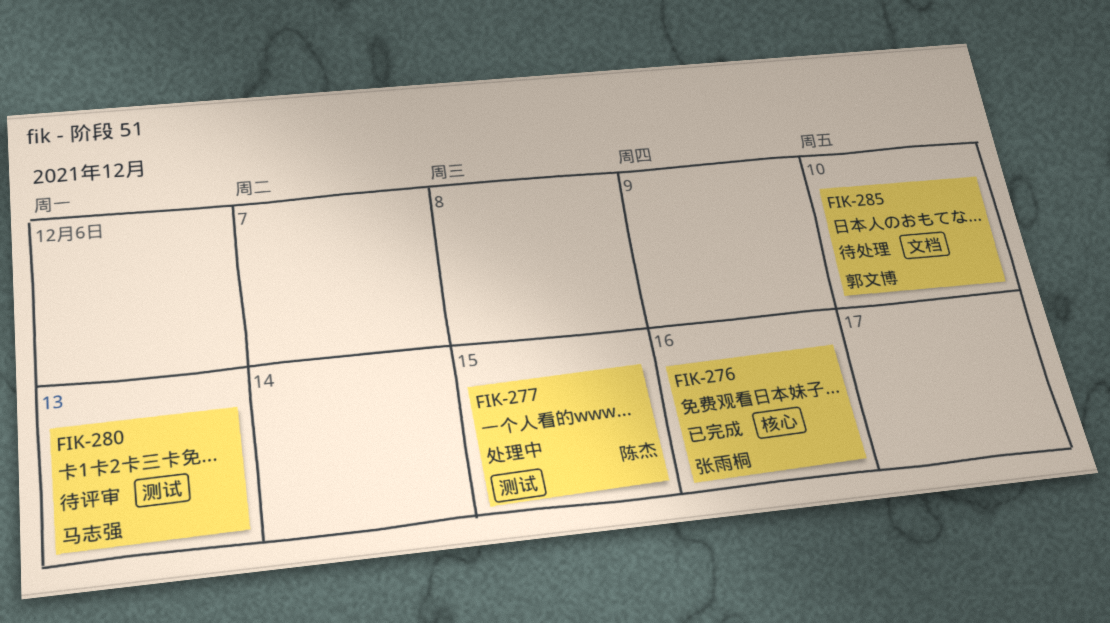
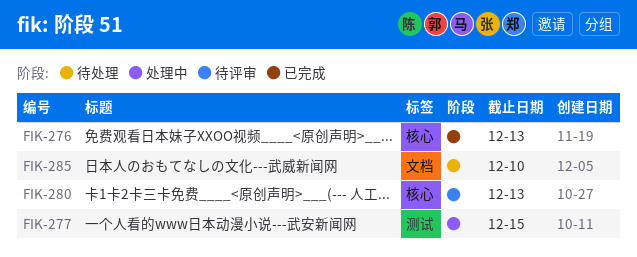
FIK-276, due: Dec 16 -> Dec 13
FIK-280, label: 测试 -> 核心

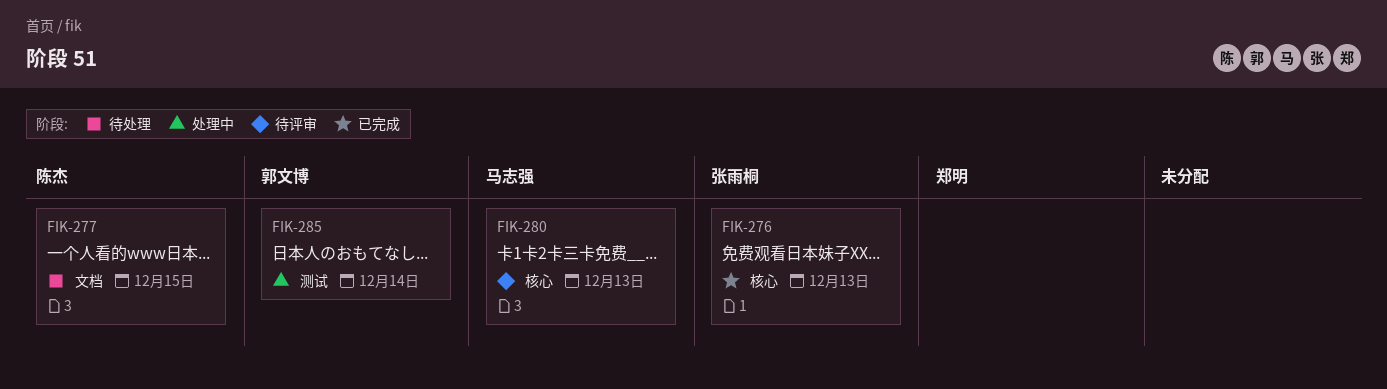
FIK-277, status: 处理中 -> 待处理
FIK-277, label: 测试 -> 文档
FIK-285, status: 待处理 -> 处理中
FIK-285, label: 文档 -> 测试
FIK-285, due: Dec 10 -> Dec 14

